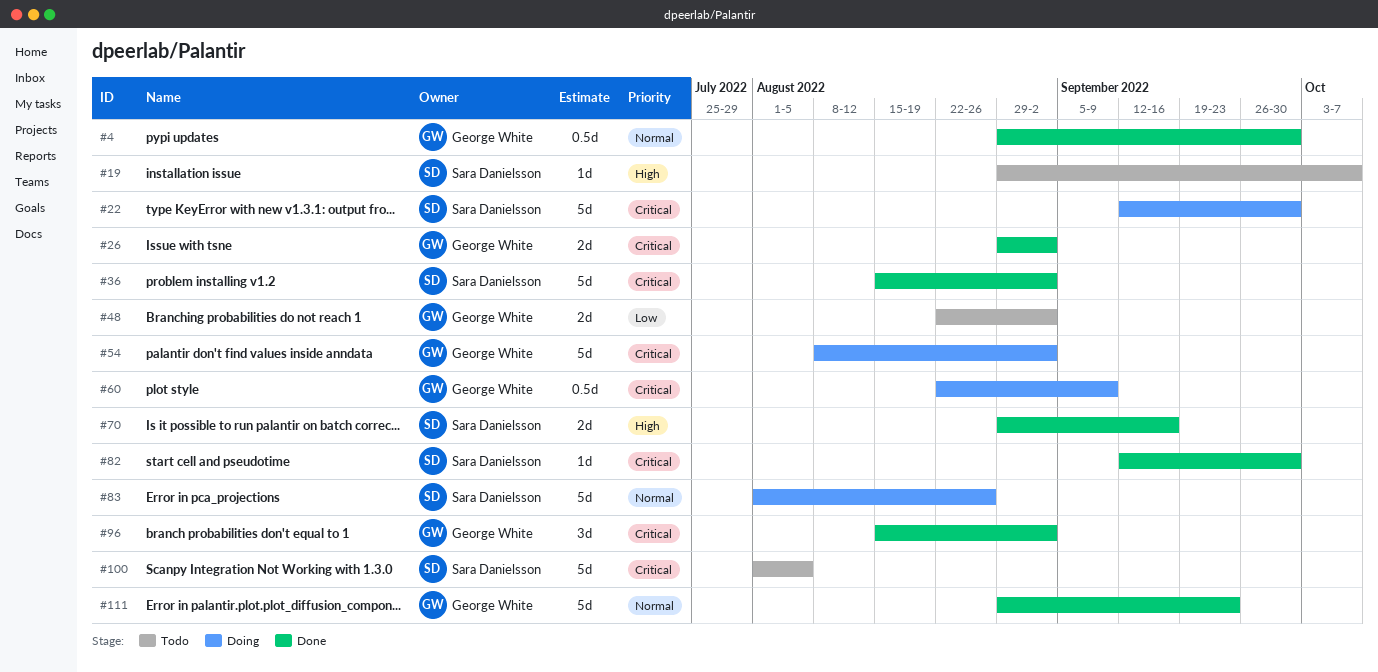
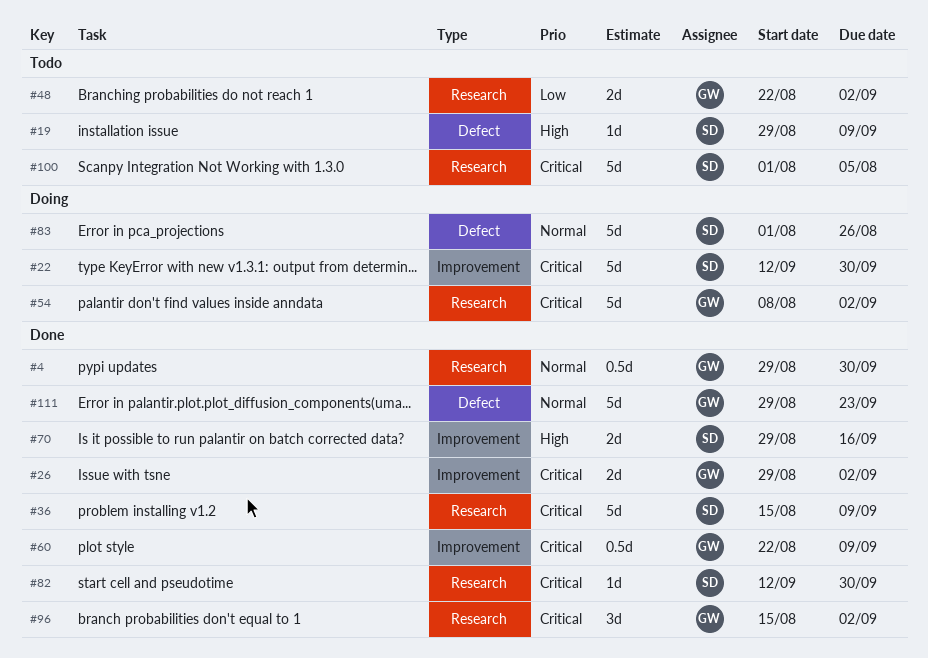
#19, due: Oct 7 -> Sep 9
#36, due: Sep 2 -> Sep 9
#60, status: Doing -> Done

